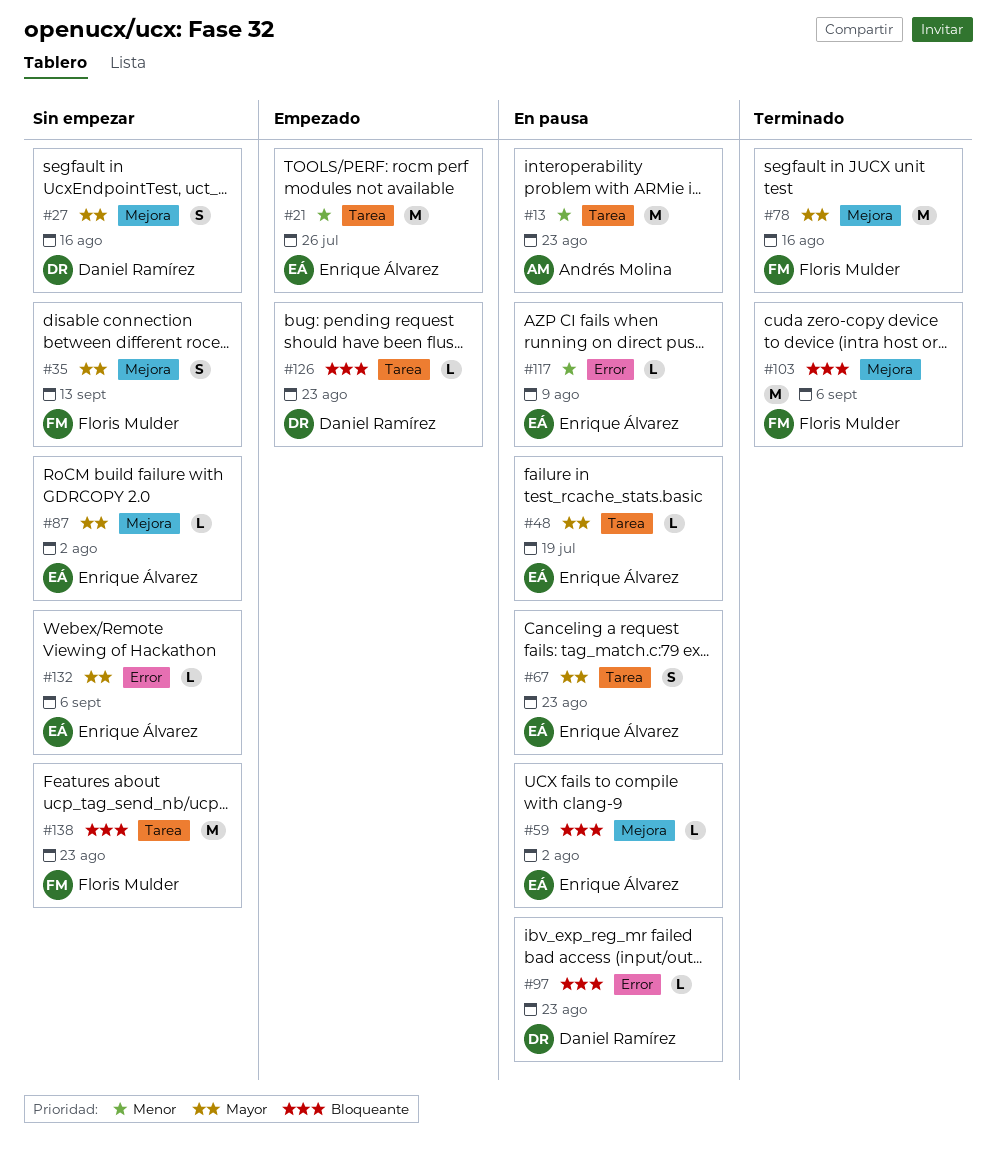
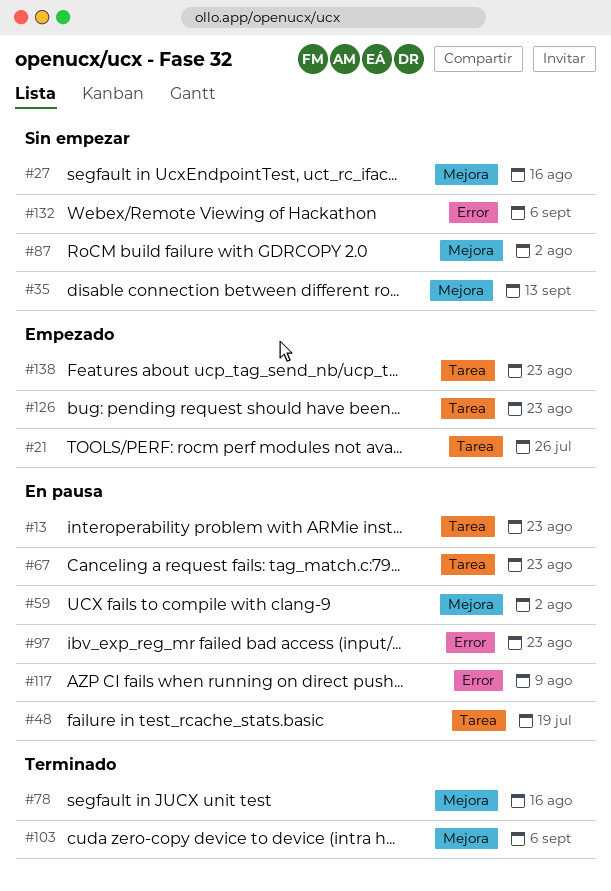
#138, status: Sin empezar -> Empezado

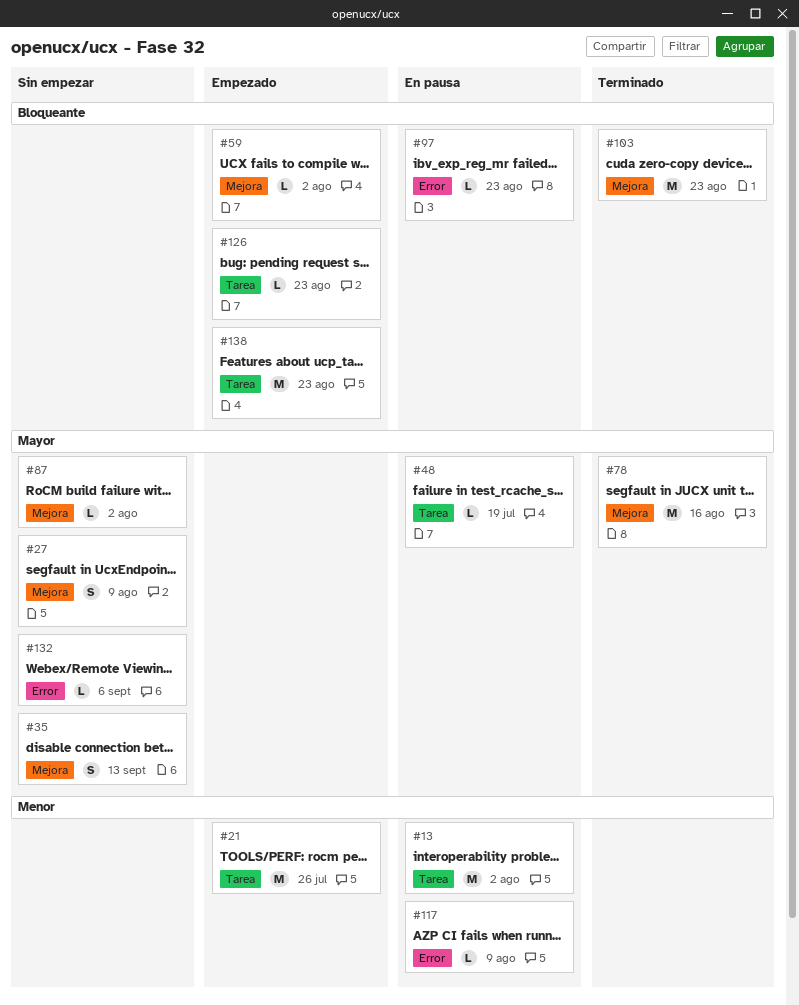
#13, due: Aug 23 -> Aug 2
#27, due: Aug 16 -> Aug 9
#59, status: En pausa -> Empezado
#67: present -> none
#103, due: Sep 6 -> Aug 23

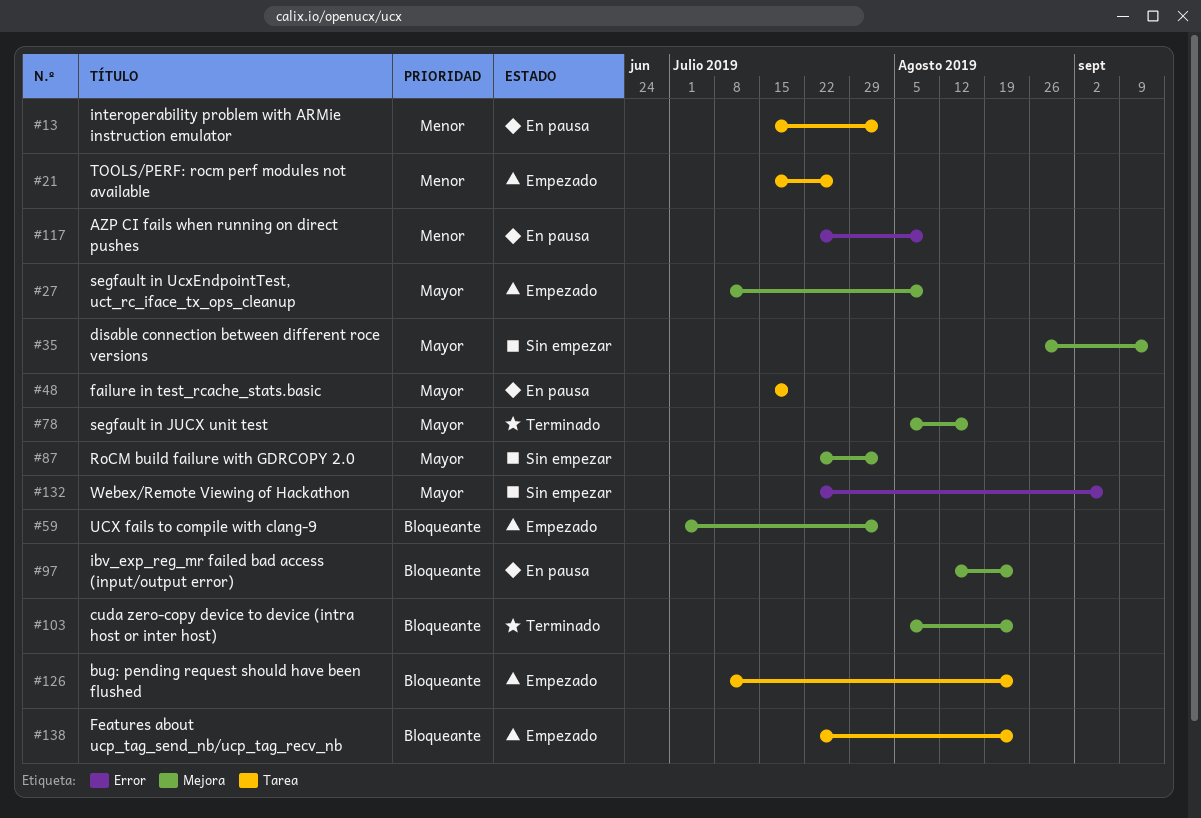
#27, status: Sin empezar -> Empezado
#97, label: Error -> Mejora

